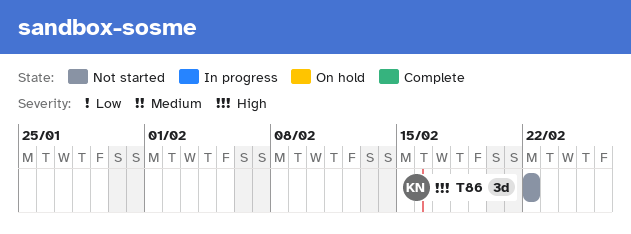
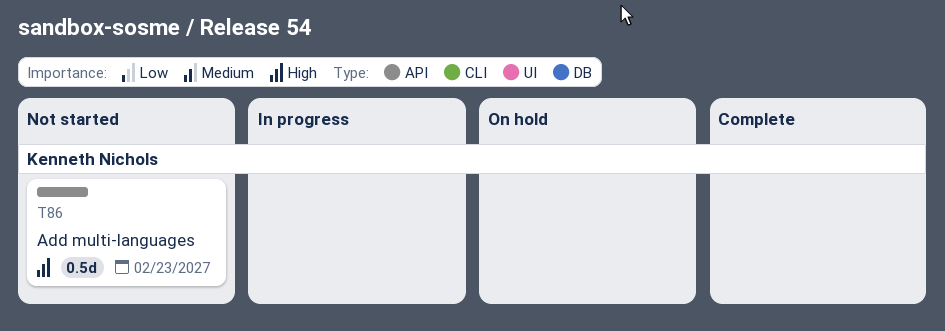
T86, estimate: 3d -> 0.5d
T86, due: Feb 22 -> Feb 23

